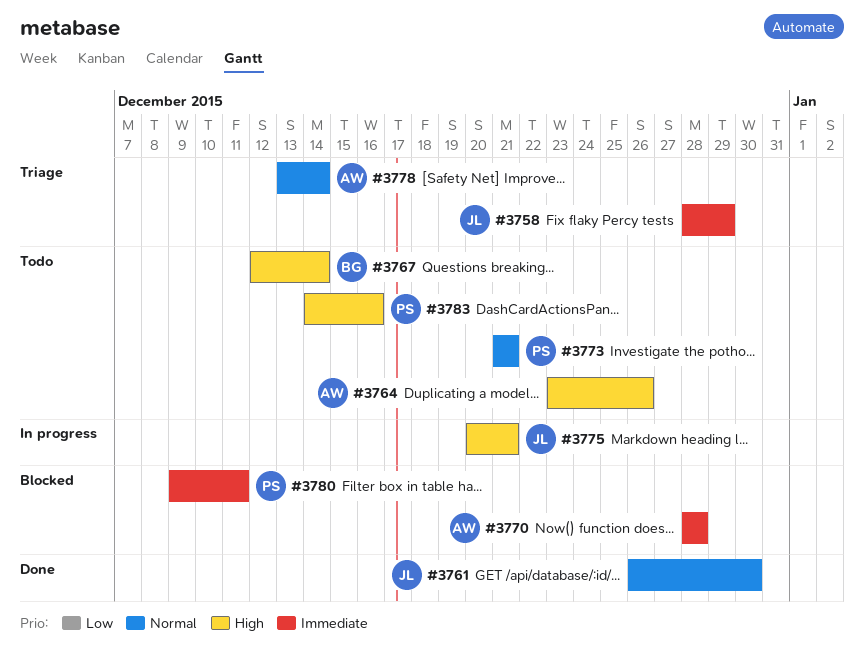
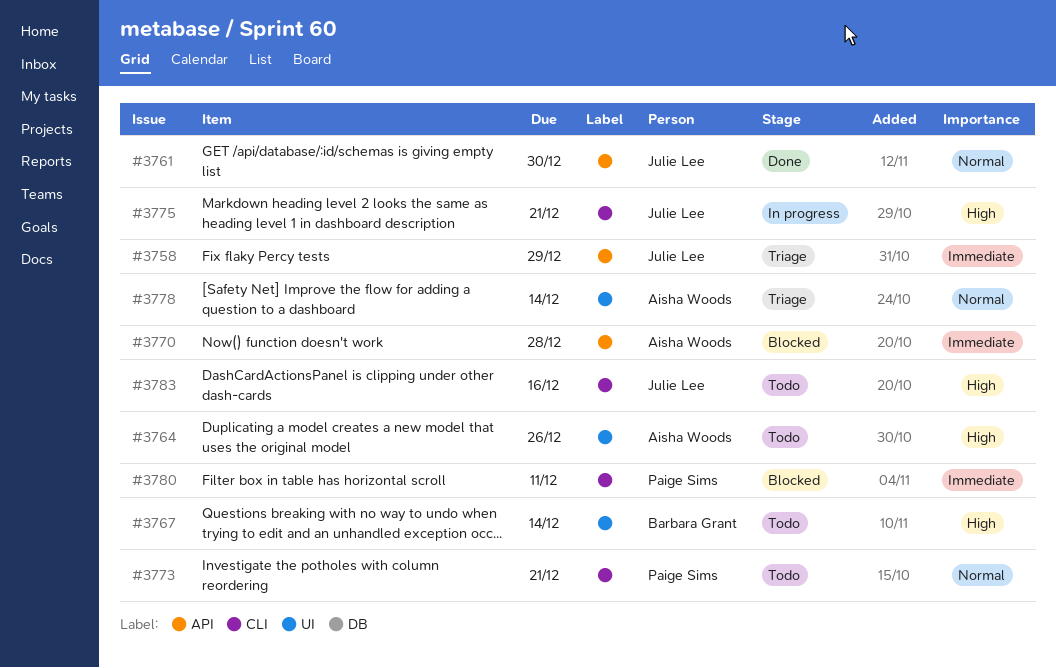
#3783, owner: Paige Sims -> Julie Lee

